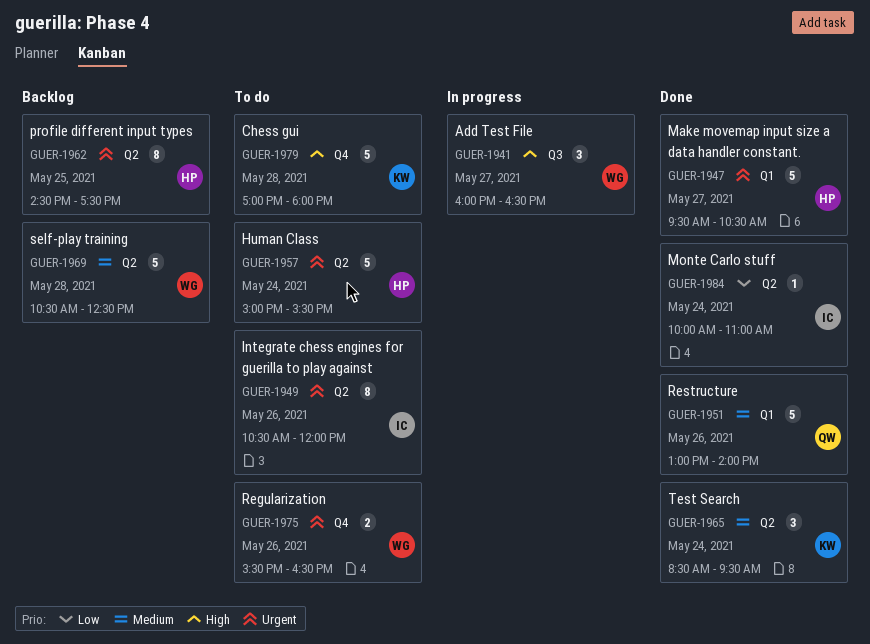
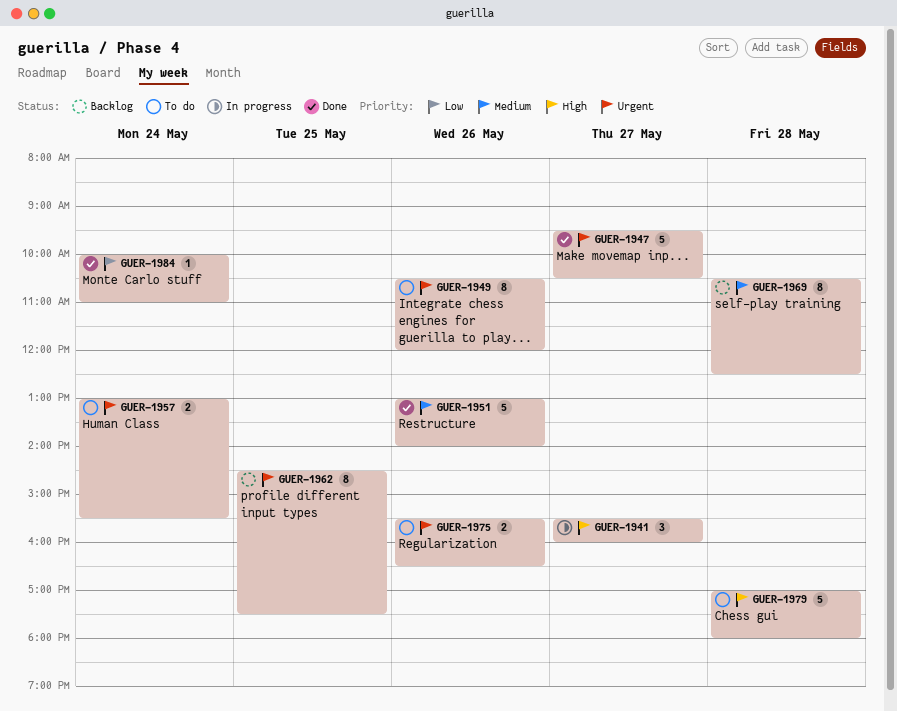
GUER-1941, begins: 16:00 -> 15:30
GUER-1941, ends: 16:30 -> 16:00
GUER-1957, estimate: 5 -> 2
GUER-1957, begins: 15:00 -> 13:00
GUER-1965: present -> none
GUER-1969, estimate: 5 -> 8

